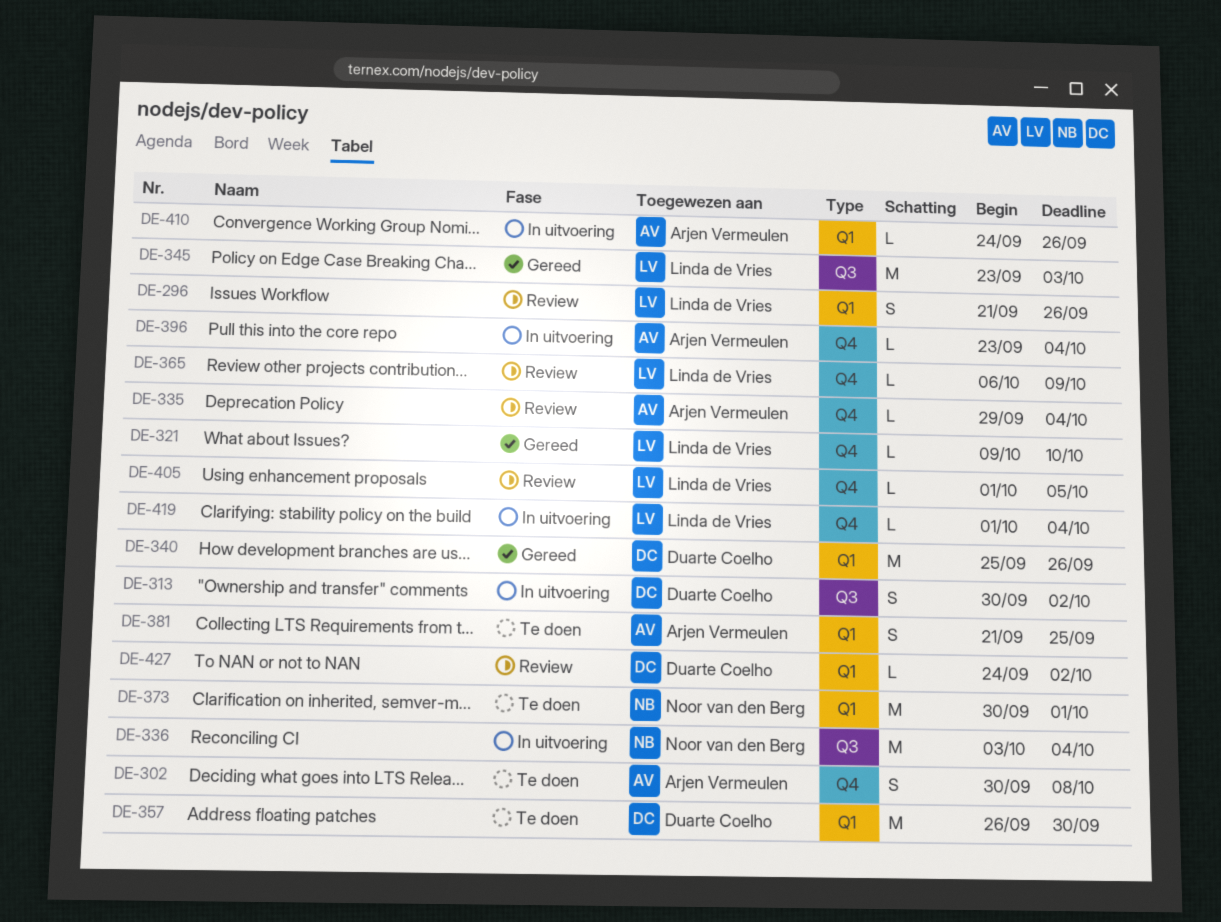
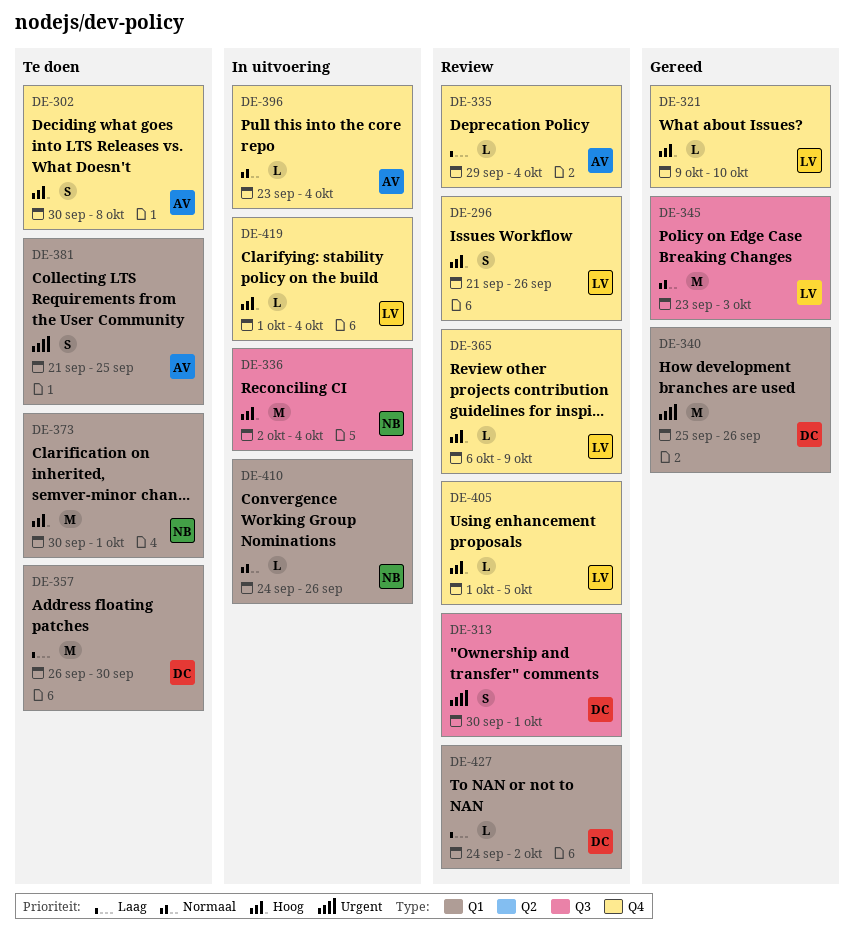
DE-296, label: Q1 -> Q4
DE-313, status: In uitvoering -> Review
DE-313, due: Oct 2 -> Oct 1
DE-336, start: Oct 3 -> Oct 2
DE-410, owner: Arjen Vermeulen -> Noor van den Berg

